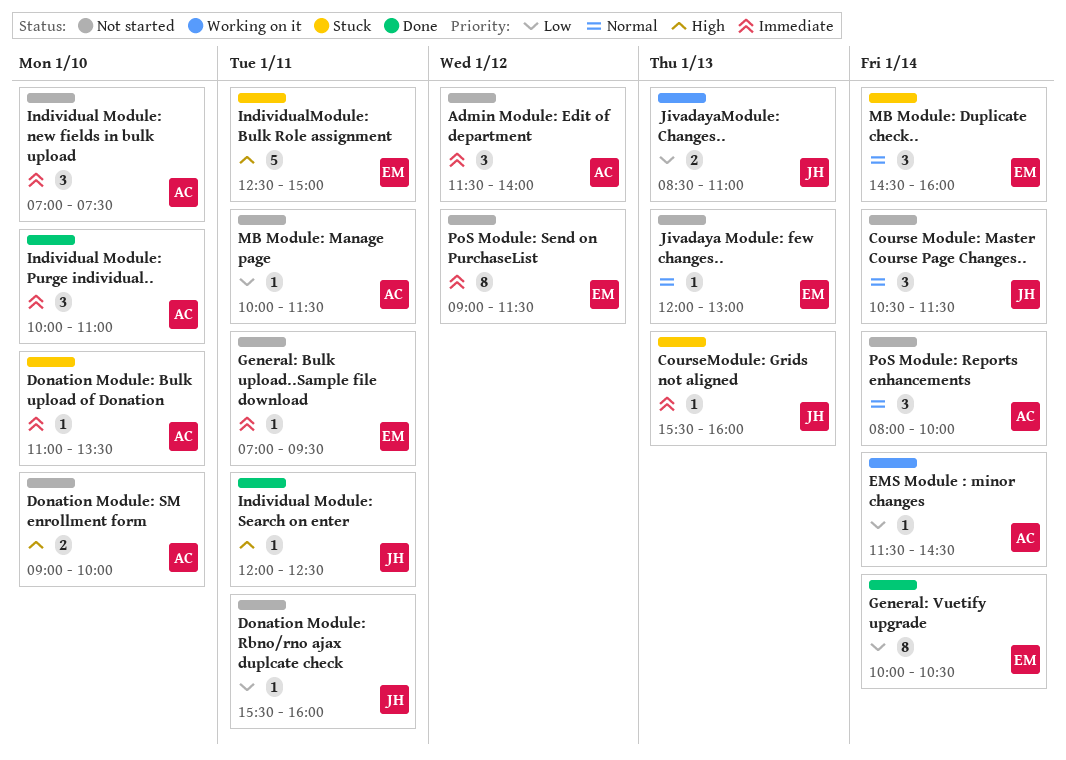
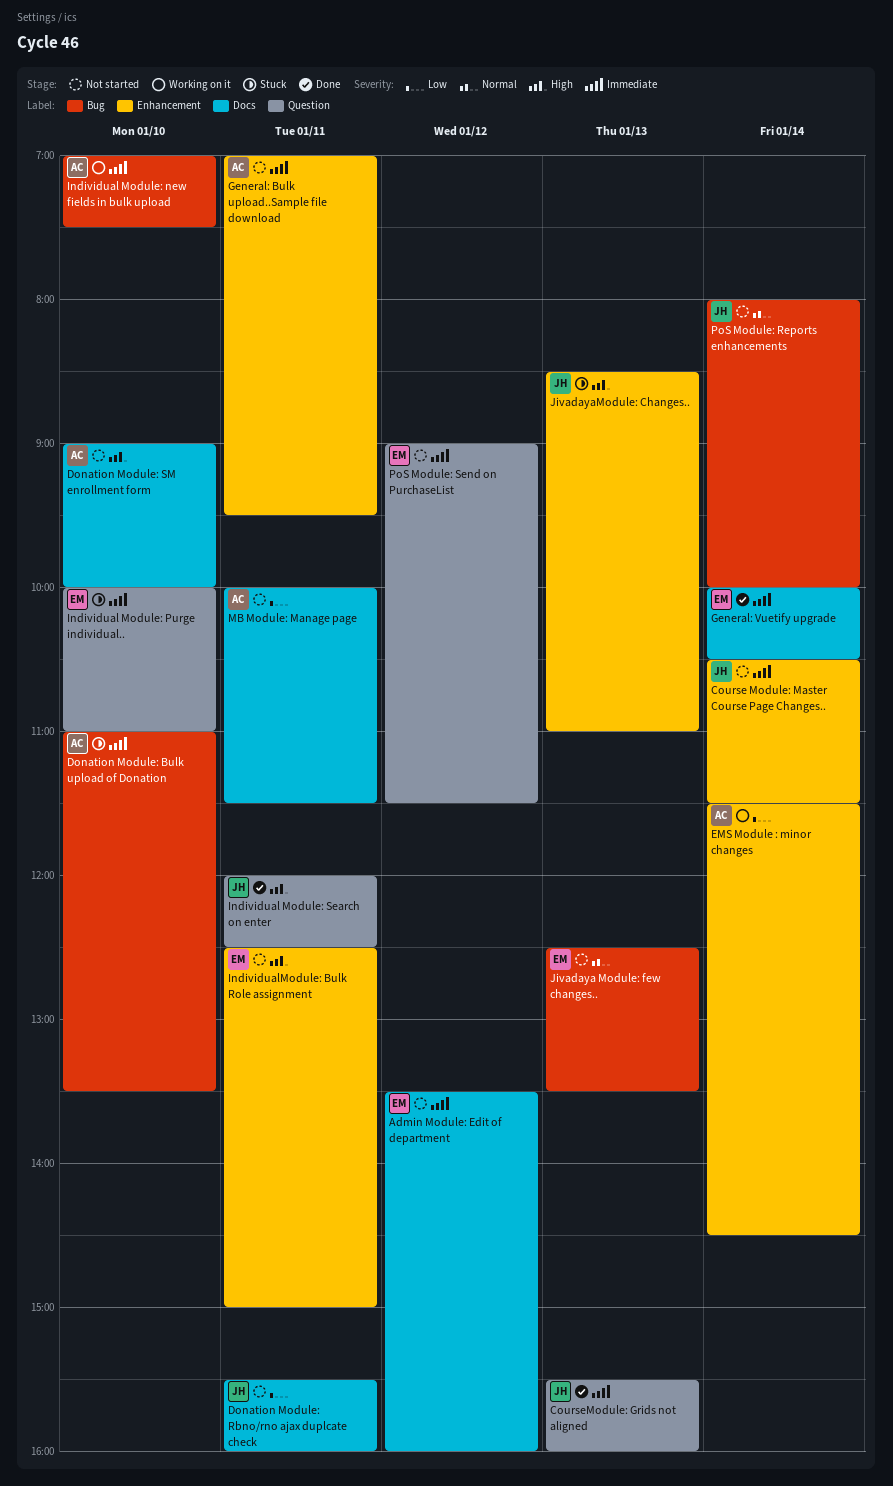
Admin Module: Edit of department, owner: AC -> EM
Admin Module: Edit of department, begins: 11:30 -> 13:30
Admin Module: Edit of department, ends: 14:00 -> 16:00
Course Module: Master Course Page Changes.., priority: Normal -> Immediate
CourseModule: Grids not aligned, status: Stuck -> Done
General: Bulk upload..Sample file download, owner: EM -> AC
General: Vuetify upgrade, priority: Low -> Immediate
Individual Module: new fields in bulk upload, status: Not started -> Working on it
Individual Module: Purge individual.., status: Done -> Stuck
Individual Module: Purge individual.., owner: AC -> EM
IndividualModule: Bulk Role assignment, status: Stuck -> Not started
Jivadaya Module: few changes.., begins: 12:00 -> 12:30
Jivadaya Module: few changes.., ends: 13:00 -> 13:30
JivadayaModule: Changes.., status: Working on it -> Stuck
JivadayaModule: Changes.., priority: Low -> High
MB Module: Duplicate check..: present -> none
PoS Module: Reports enhancements, owner: AC -> JH

